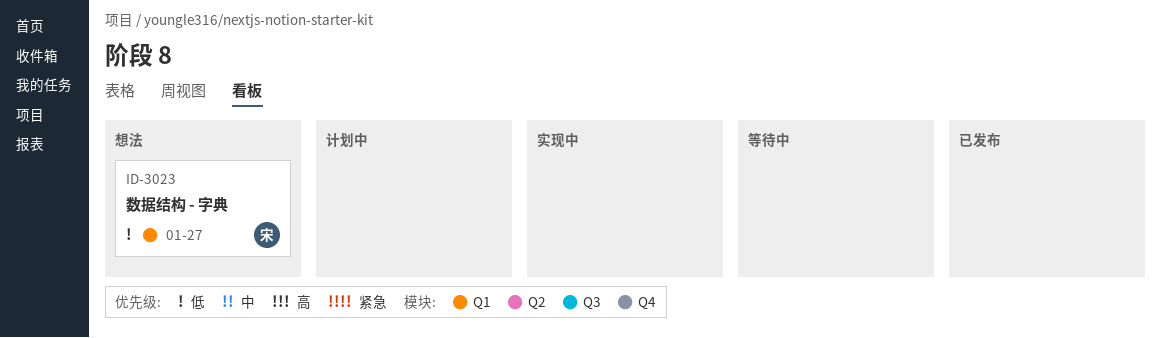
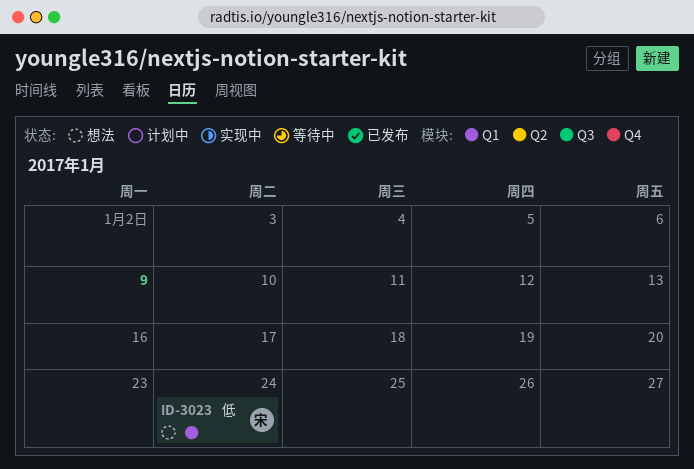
ID-3023, due: Jan 27 -> Jan 24

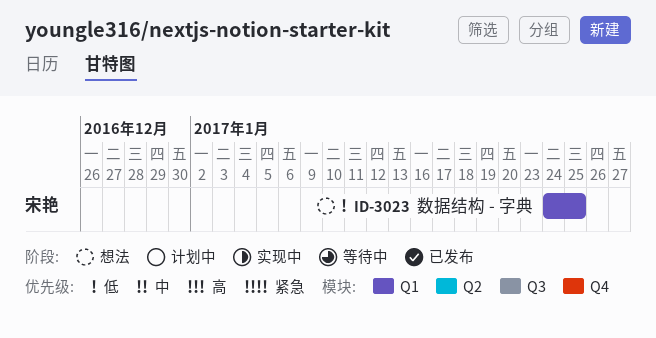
ID-3023, due: Jan 24 -> Jan 25

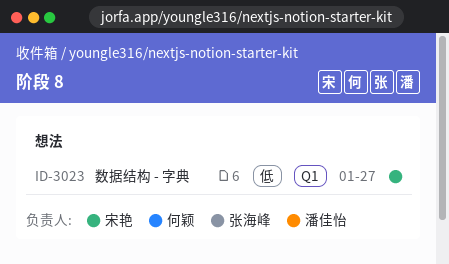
ID-3023, due: Jan 25 -> Jan 27

